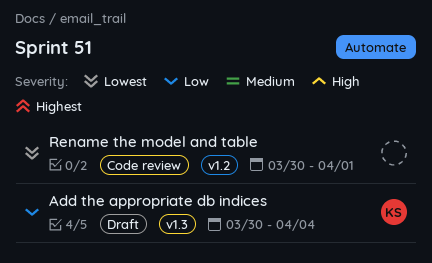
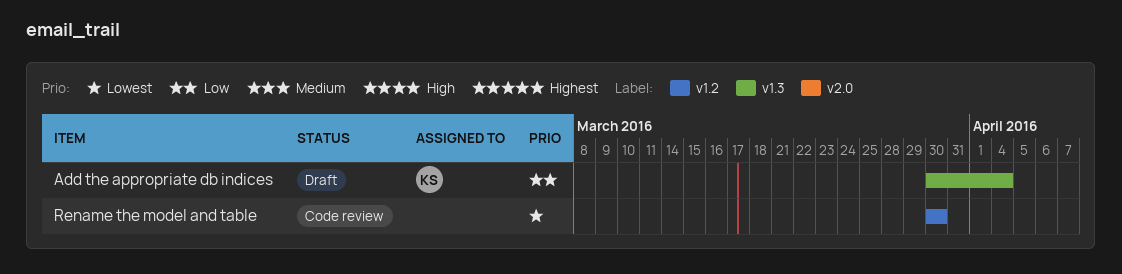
Rename the model and table, due: Apr 1 -> Mar 30

